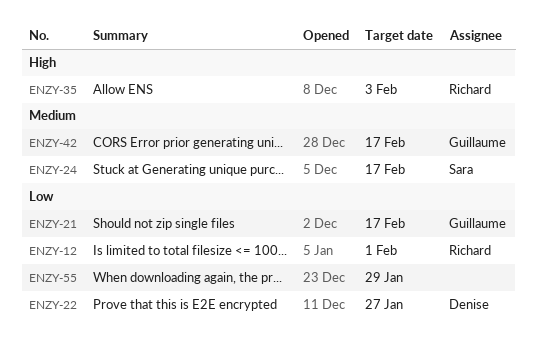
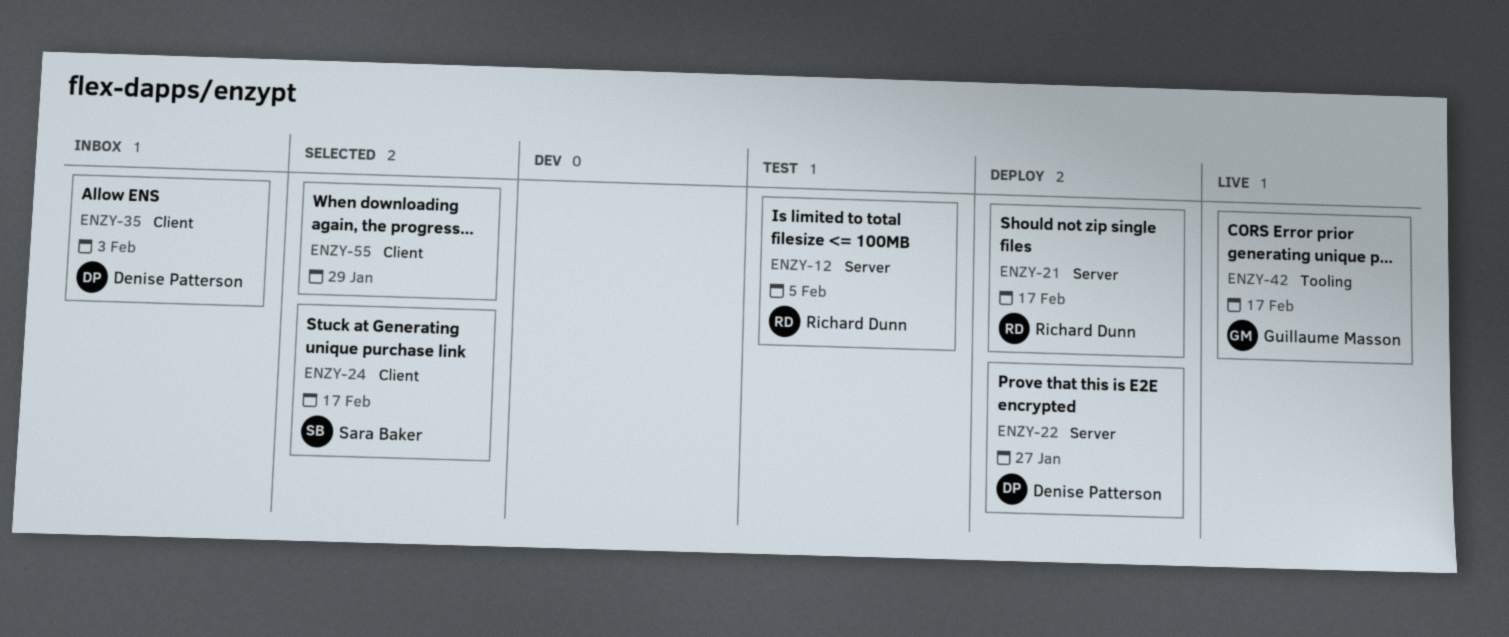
ENZY-12, due: Feb 1 -> Feb 5
ENZY-21, owner: Guillaume Masson -> Richard Dunn
ENZY-35, owner: Richard Dunn -> Denise Patterson

